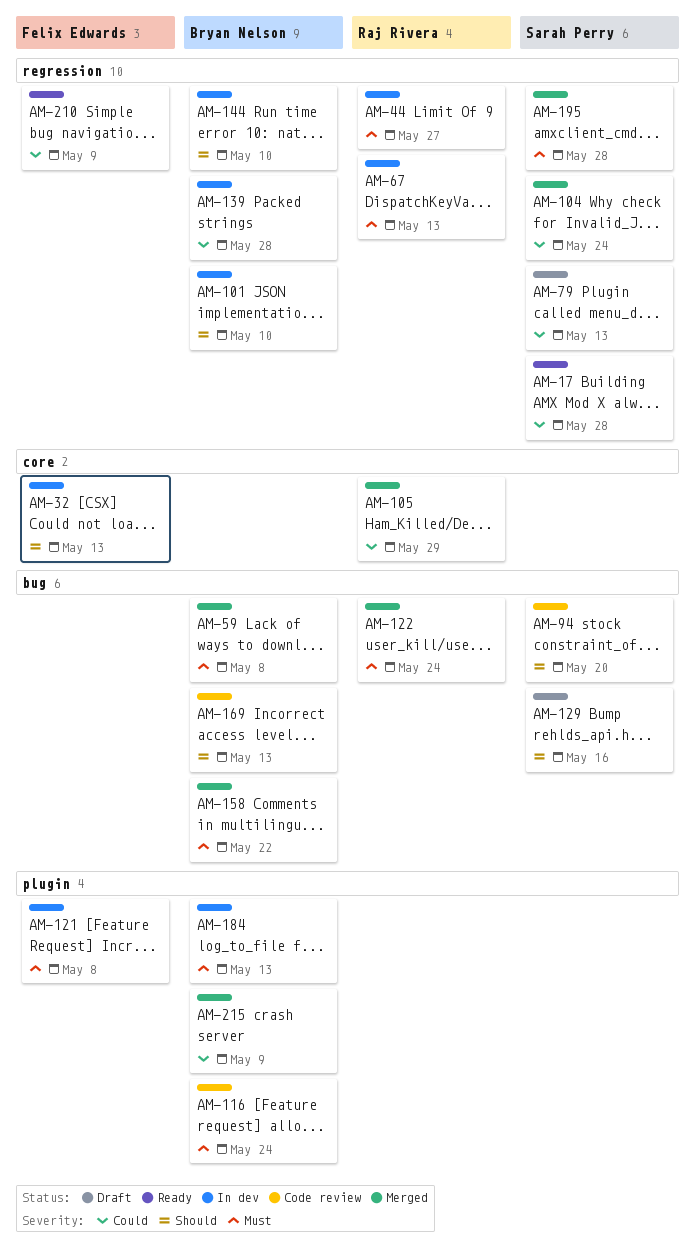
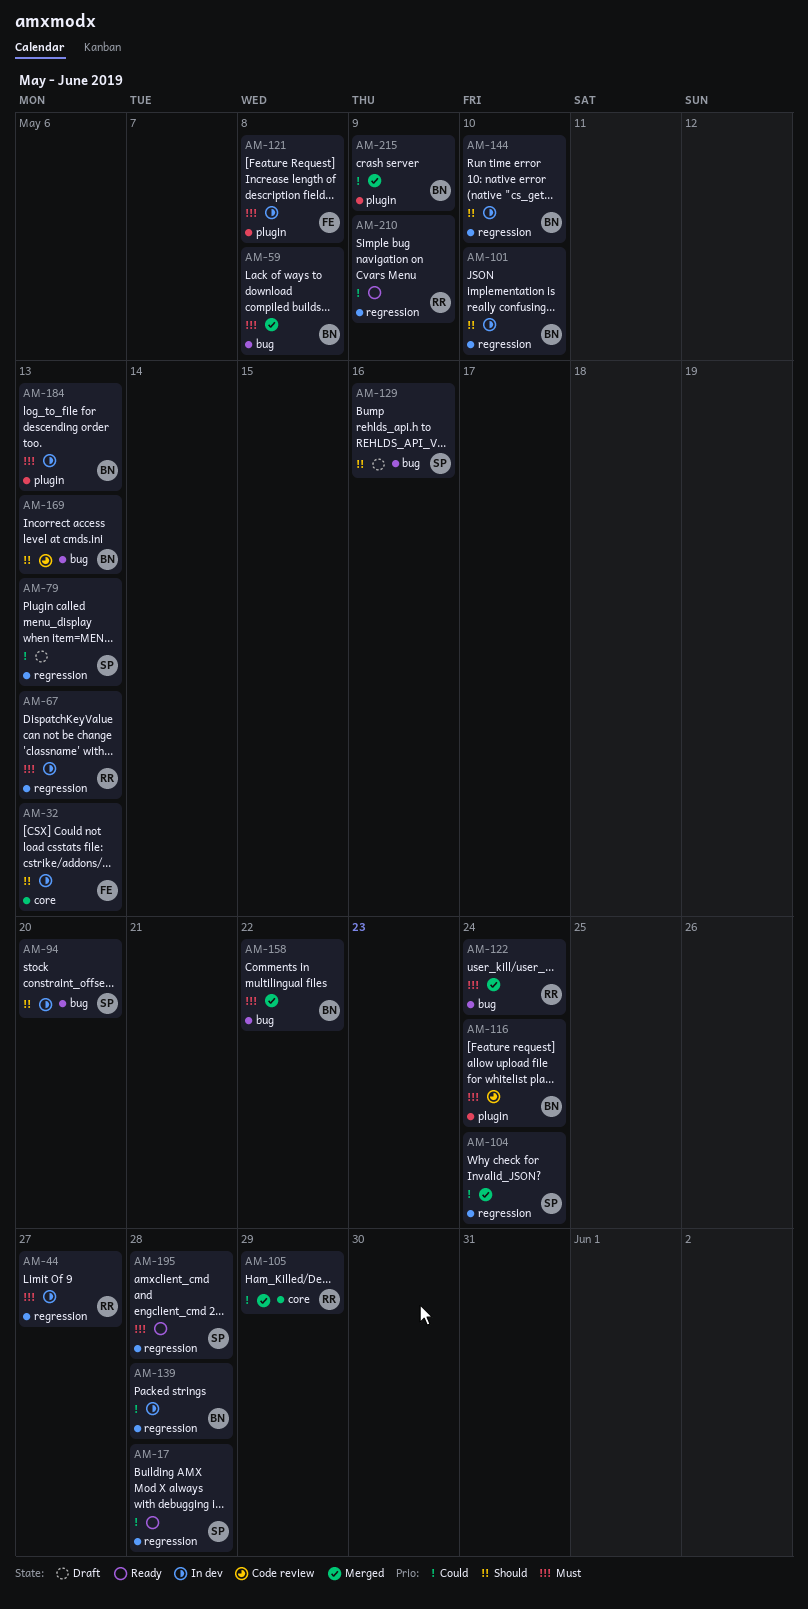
AM-94, status: Code review -> In dev
AM-195, status: Merged -> Ready
AM-210, owner: Felix Edwards -> Raj Rivera

